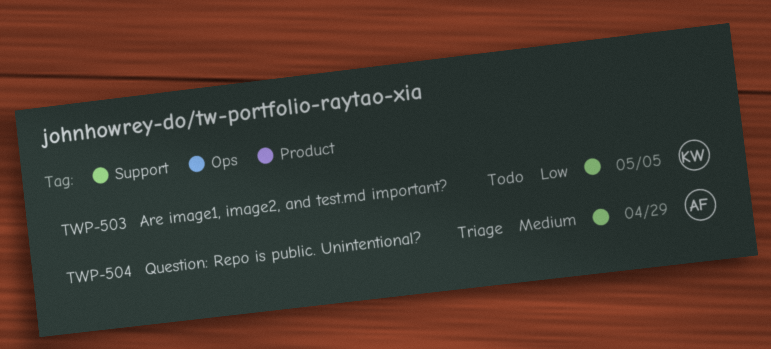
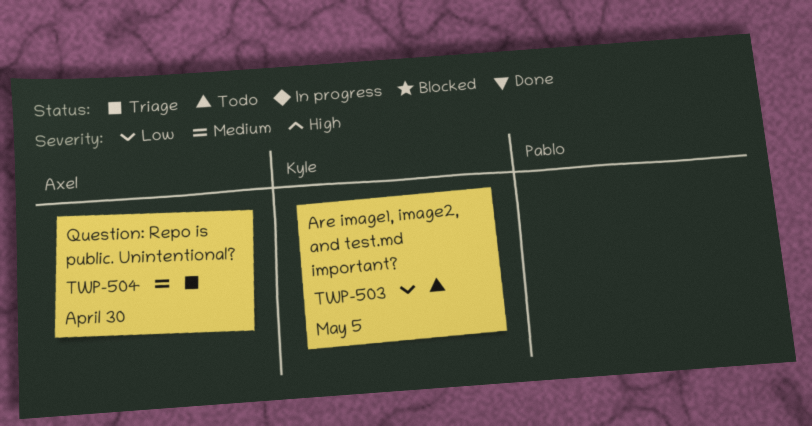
TWP-504, due: Apr 29 -> Apr 30

